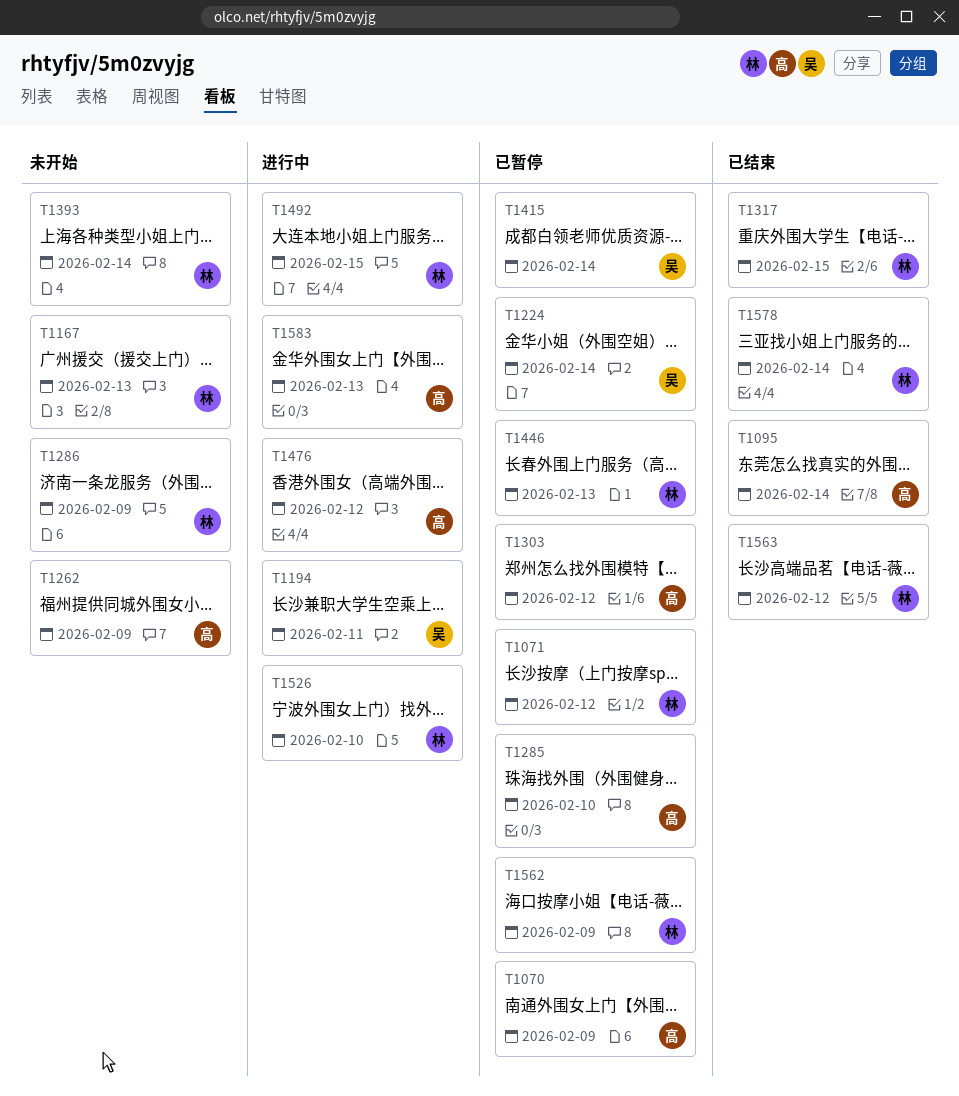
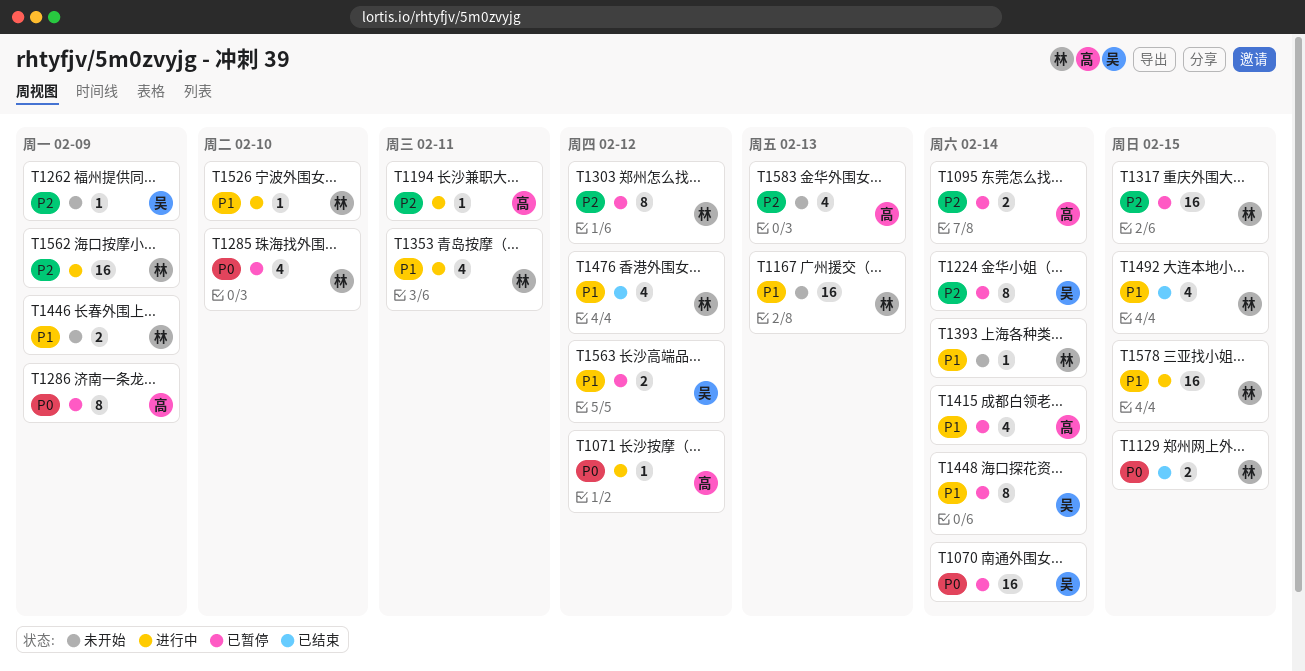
T1070, owner: 高 -> 吴
T1070, due: Feb 9 -> Feb 14
T1071, status: 已暂停 -> 进行中
T1071, owner: 林 -> 高
T1095, status: 已结束 -> 已暂停
T1129: none -> present
T1194, owner: 吴 -> 高
T1262, owner: 高 -> 吴
T1285, owner: 高 -> 林
T1286, status: 未开始 -> 已暂停
T1286, owner: 林 -> 高
T1303, owner: 高 -> 林
T1317, status: 已结束 -> 已暂停
T1353: none -> present
T1415, owner: 吴 -> 高
T1446, status: 已暂停 -> 未开始
T1446, due: Feb 13 -> Feb 9
T1448: none -> present
T1476, status: 进行中 -> 已结束
T1476, owner: 高 -> 林
T1492, status: 进行中 -> 已结束
T1562, status: 已暂停 -> 进行中
T1563, status: 已结束 -> 已暂停
T1563, owner: 林 -> 吴
T1578, status: 已结束 -> 进行中
T1578, due: Feb 14 -> Feb 15
T1583, status: 进行中 -> 未开始

